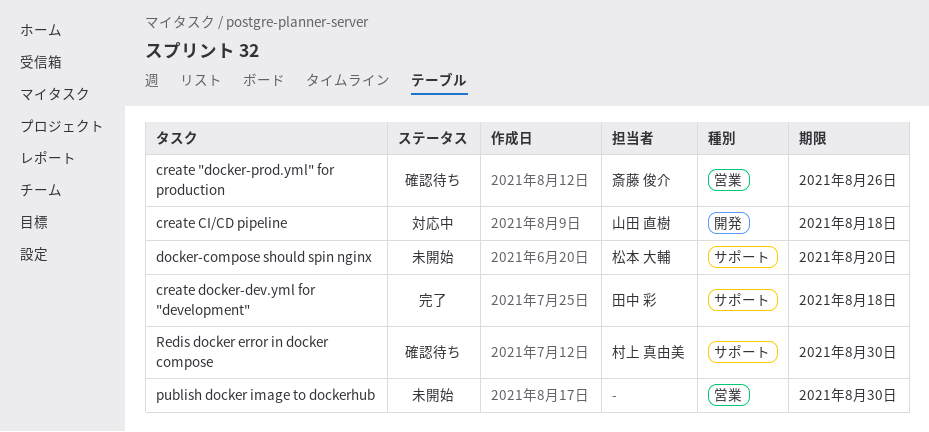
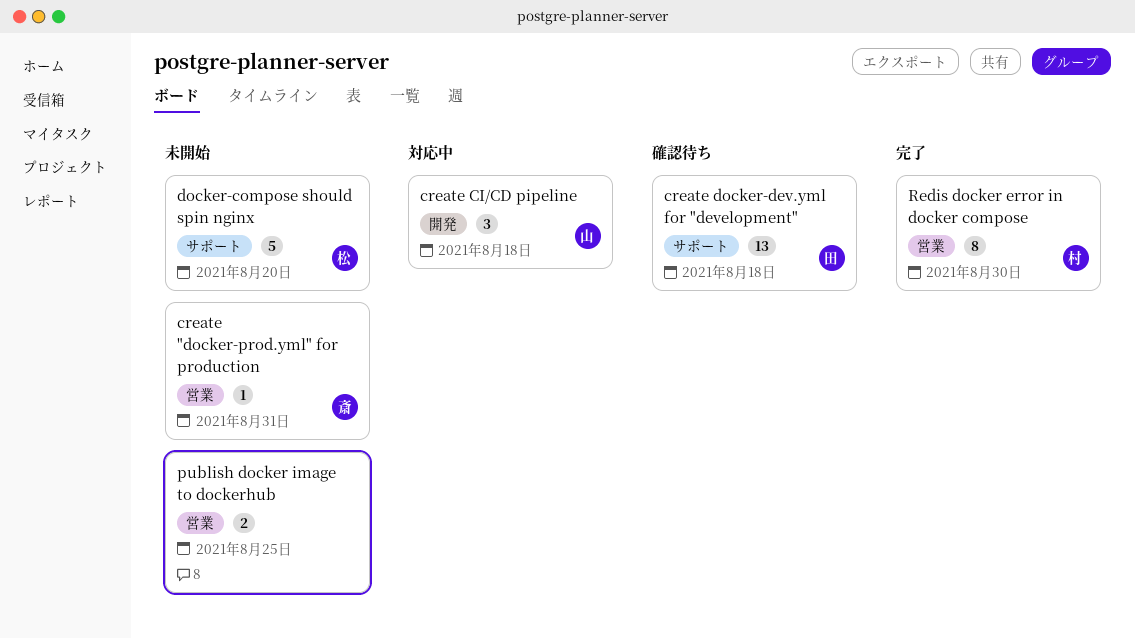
create "docker-prod.yml" for production, status: 確認待ち -> 未開始
create "docker-prod.yml" for production, due: Aug 26 -> Aug 31
create docker-dev.yml for "development", status: 完了 -> 確認待ち
publish docker image to dockerhub, due: Aug 30 -> Aug 25
Redis docker error in docker compose, status: 確認待ち -> 完了
Redis docker error in docker compose, label: サポート -> 営業

